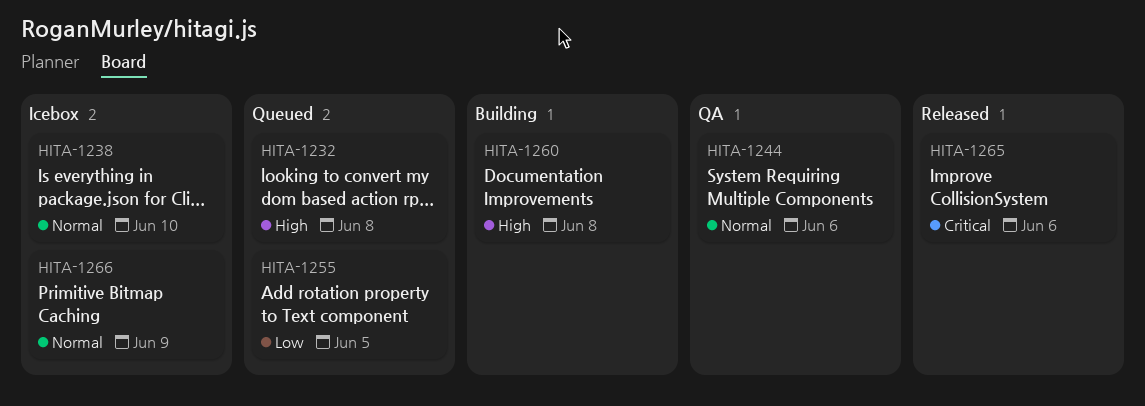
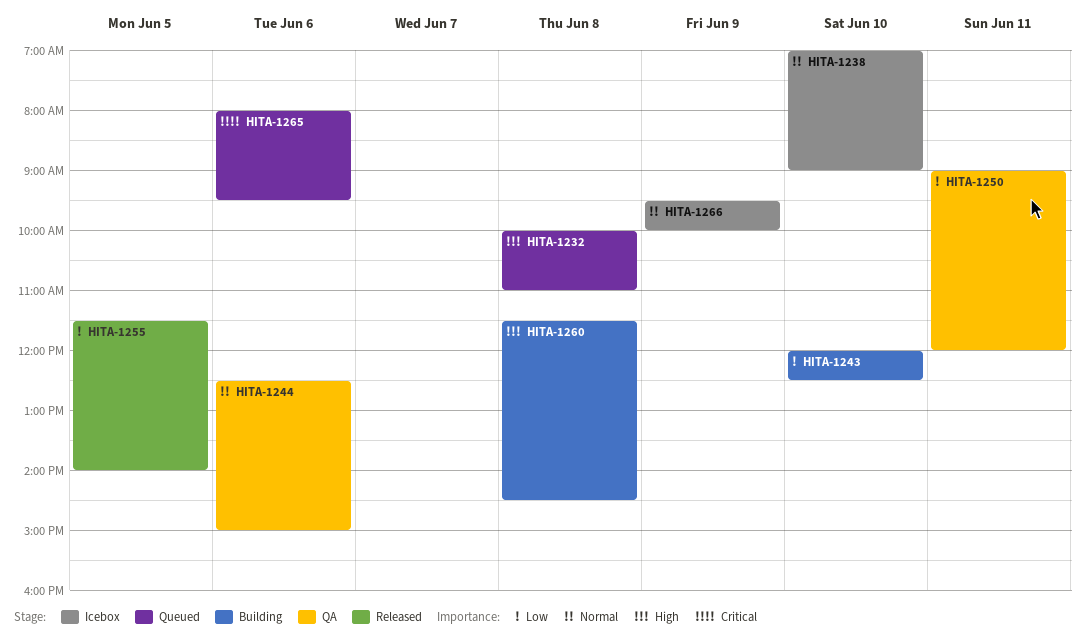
HITA-1243: none -> present
HITA-1250: none -> present
HITA-1255, status: Queued -> Released
HITA-1265, status: Released -> Queued

